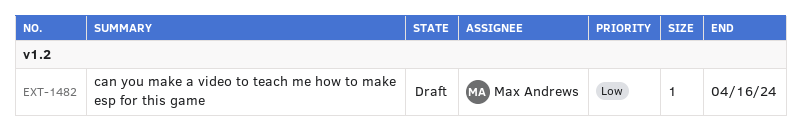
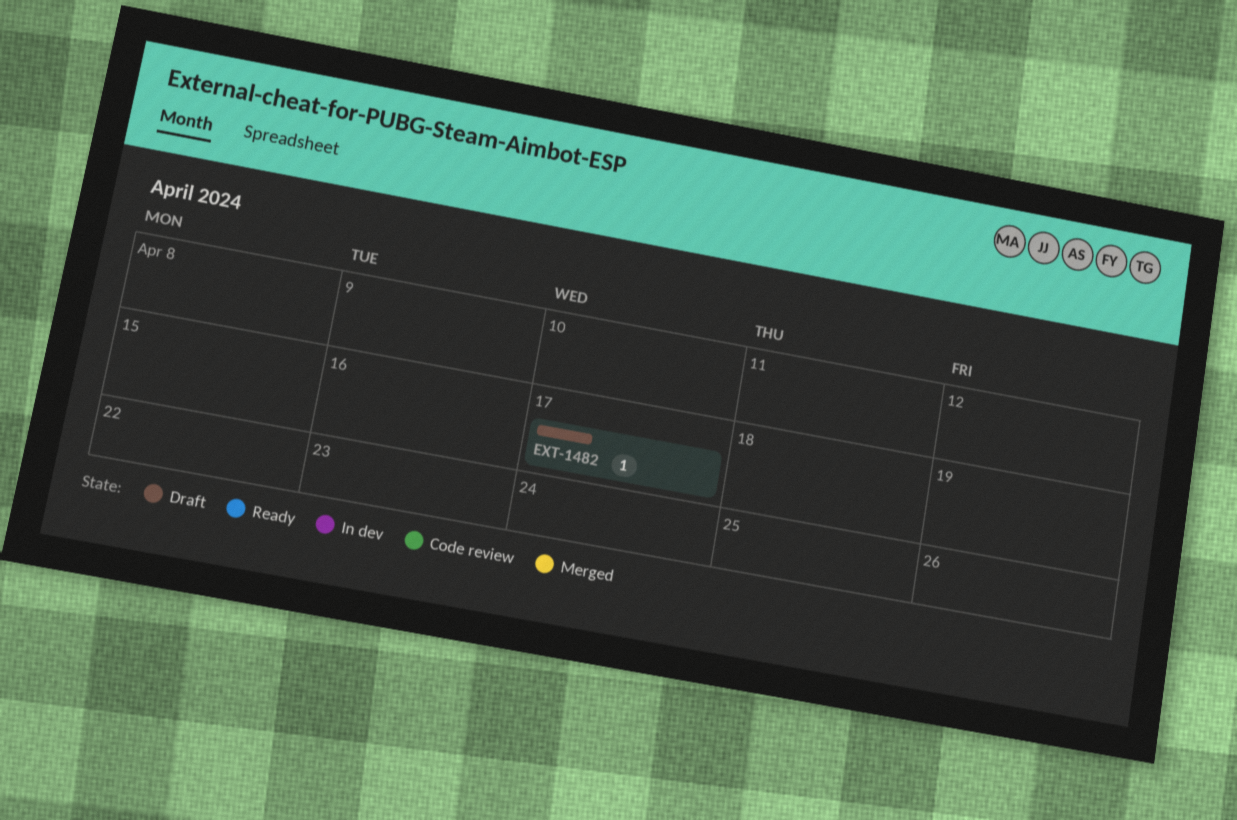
EXT-1482, due: Apr 16 -> Apr 17

